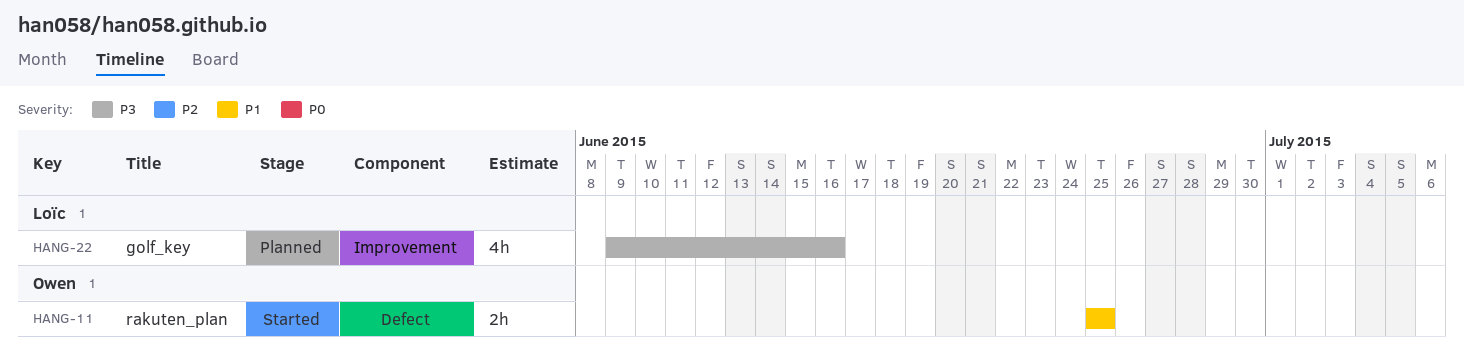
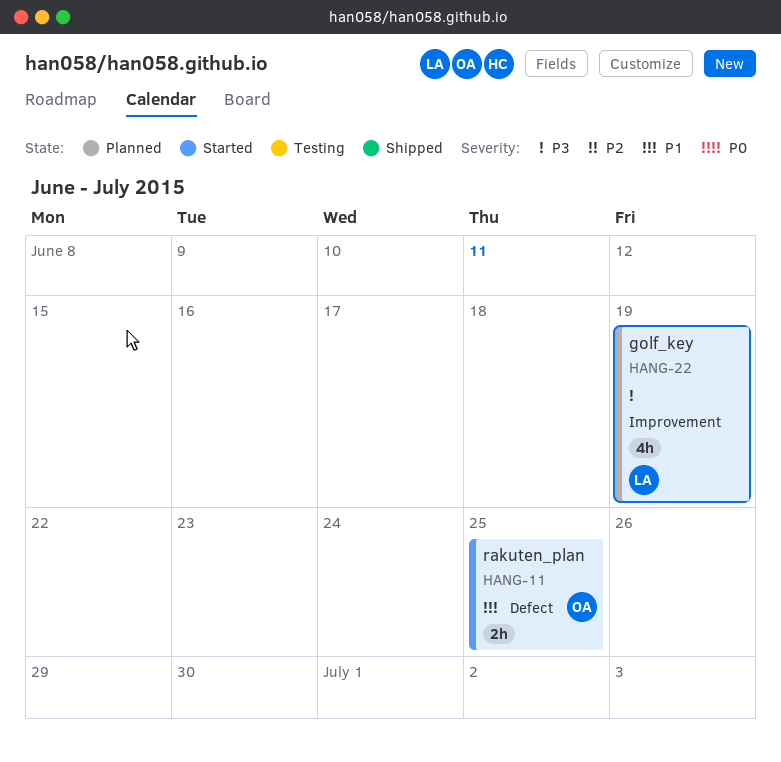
HANG-22, due: Jun 16 -> Jun 19

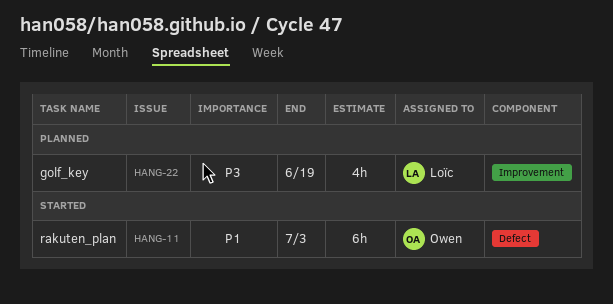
HANG-11, estimate: 2h -> 6h
HANG-11, due: Jun 25 -> Jul 3

